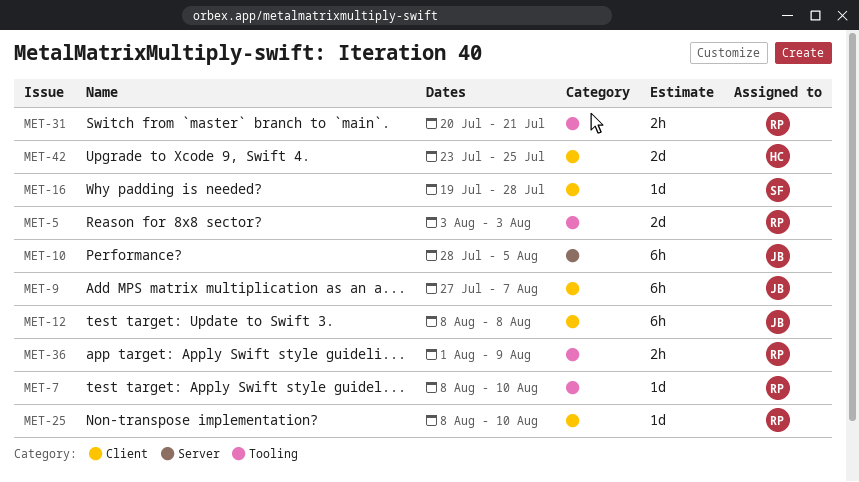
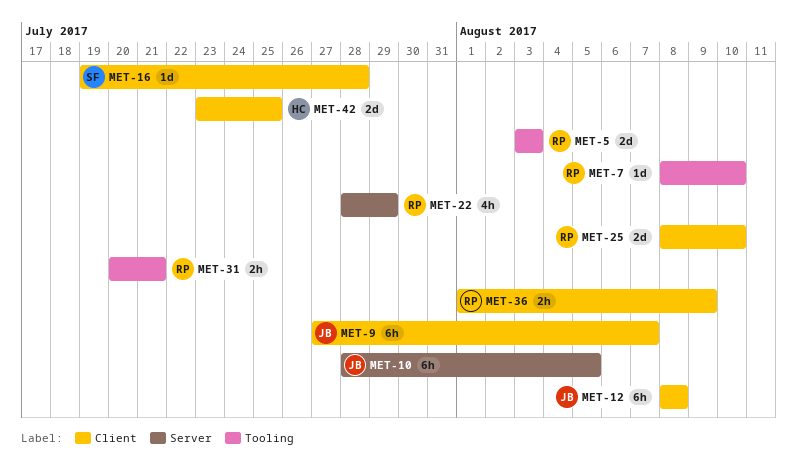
MET-22: none -> present
MET-25, estimate: 1d -> 2d
MET-36, label: Tooling -> Client

